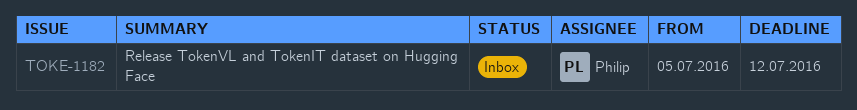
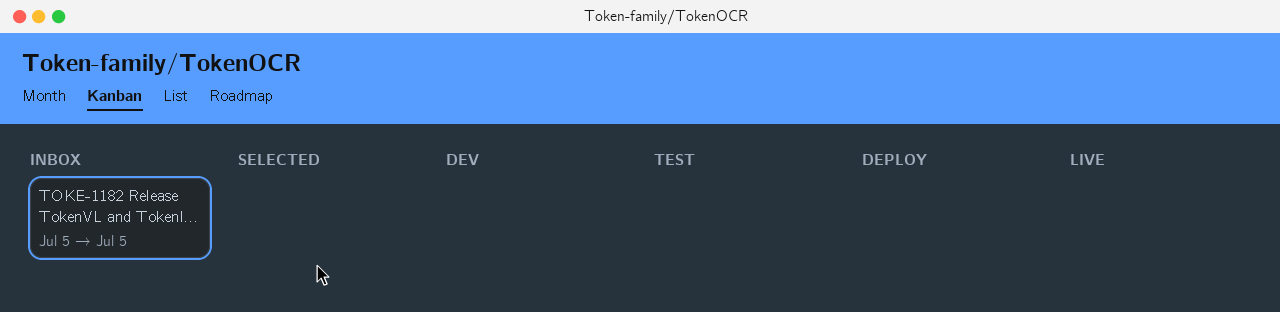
TOKE-1182, due: Jul 12 -> Jul 5

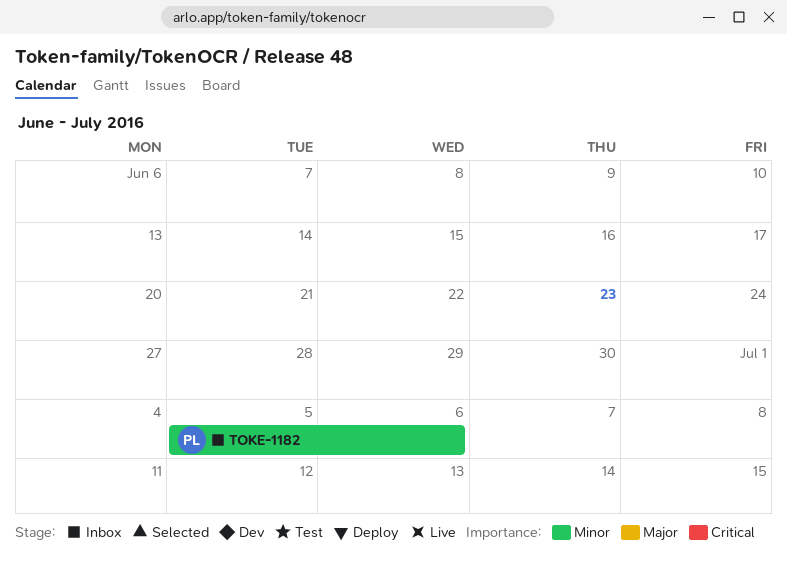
TOKE-1182, due: Jul 5 -> Jul 6

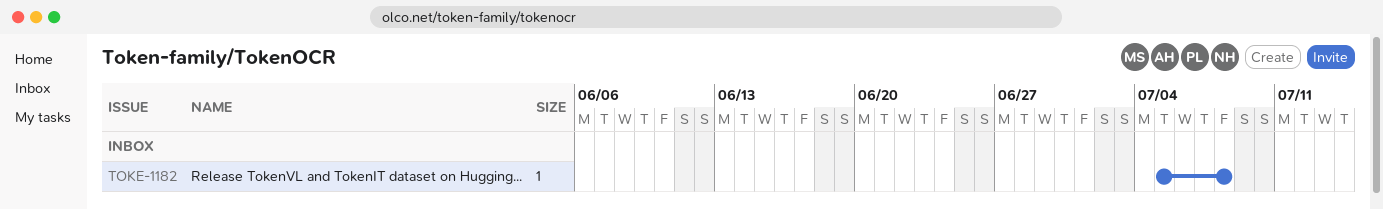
TOKE-1182, due: Jul 6 -> Jul 8

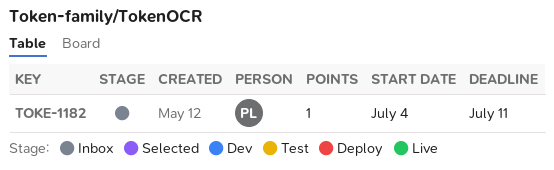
TOKE-1182, start: Jul 5 -> Jul 4
TOKE-1182, due: Jul 8 -> Jul 11

